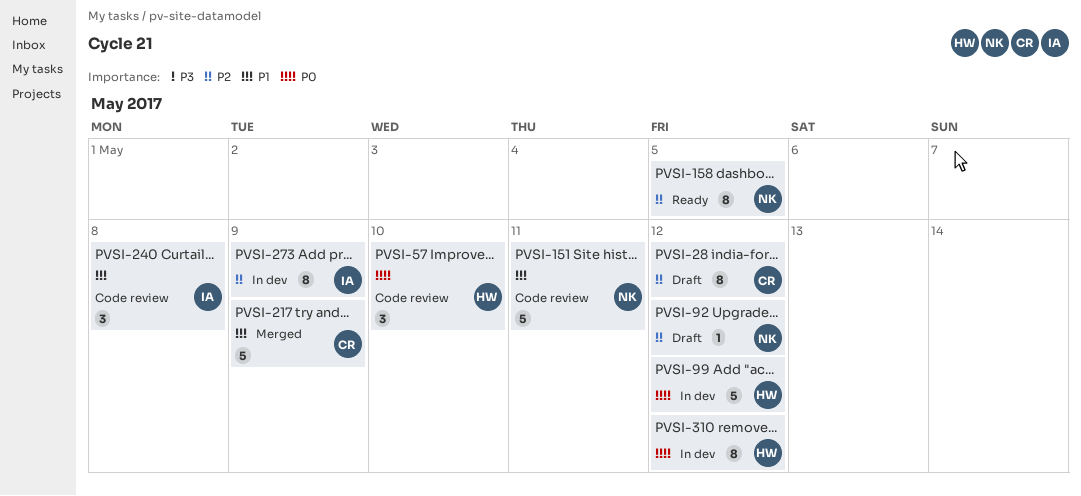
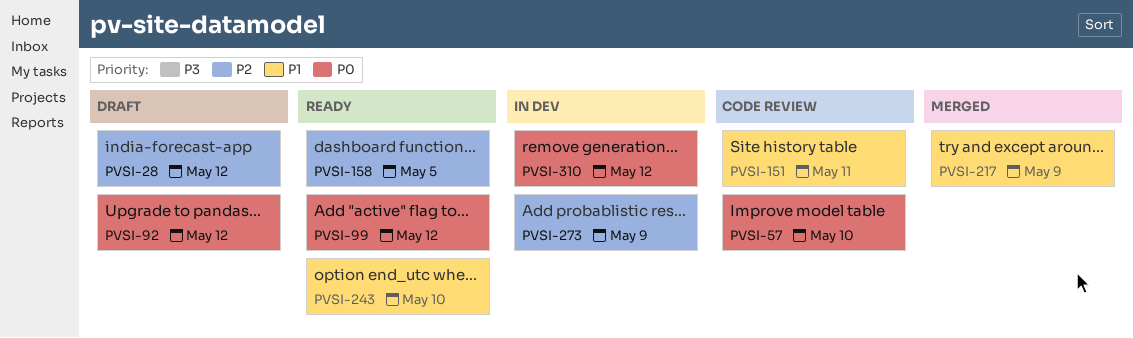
PVSI-92, priority: P2 -> P0
PVSI-99, status: In dev -> Ready
PVSI-240: present -> none
PVSI-243: none -> present

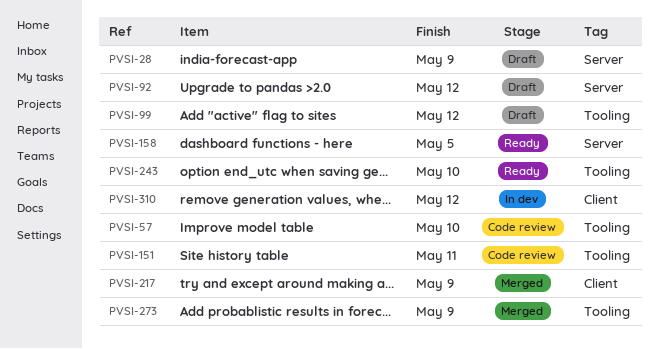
PVSI-28, due: May 12 -> May 9
PVSI-99, status: Ready -> Draft
PVSI-273, status: In dev -> Merged

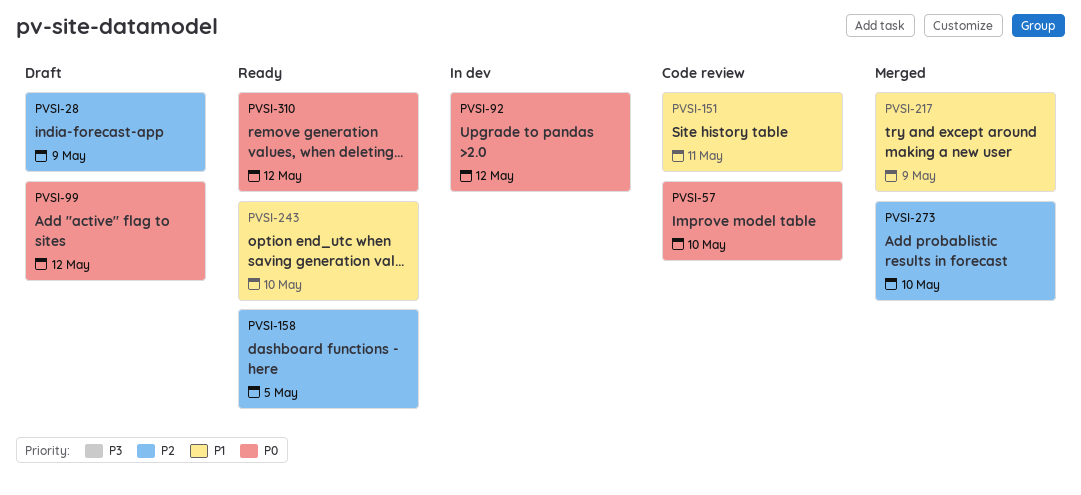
PVSI-92, status: Draft -> In dev
PVSI-273, due: May 9 -> May 10
PVSI-310, status: In dev -> Ready

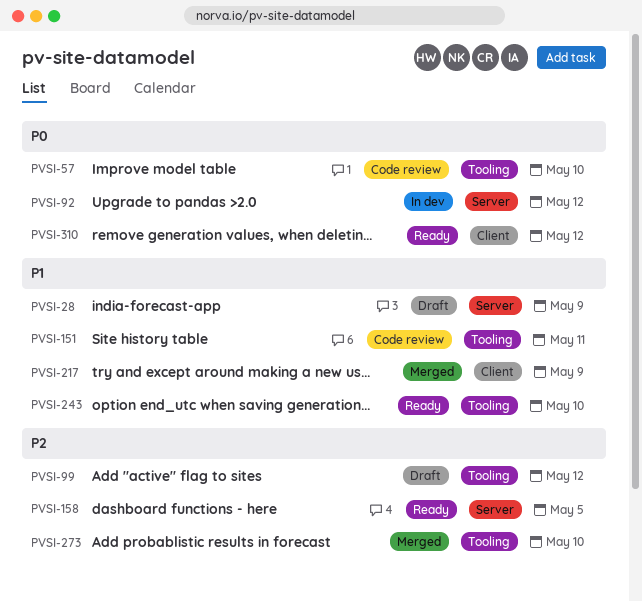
PVSI-28, priority: P2 -> P1
PVSI-99, priority: P0 -> P2

